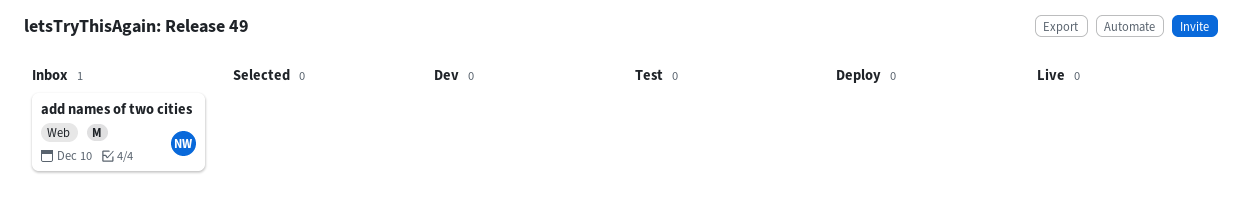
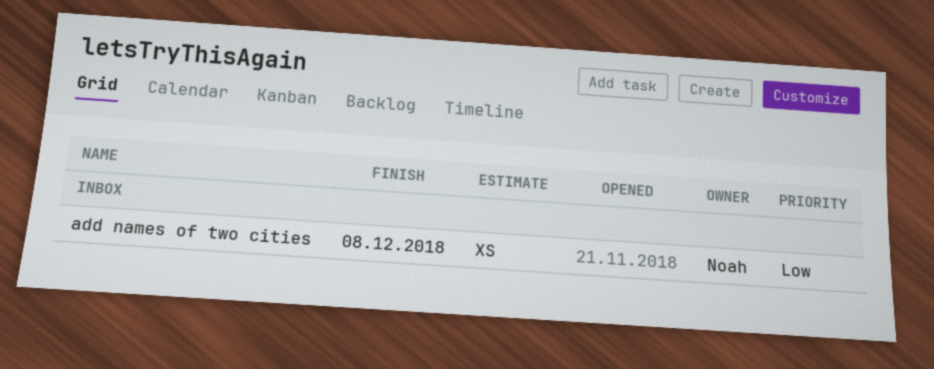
add names of two cities, estimate: M -> XS
add names of two cities, due: Dec 10 -> Dec 8

